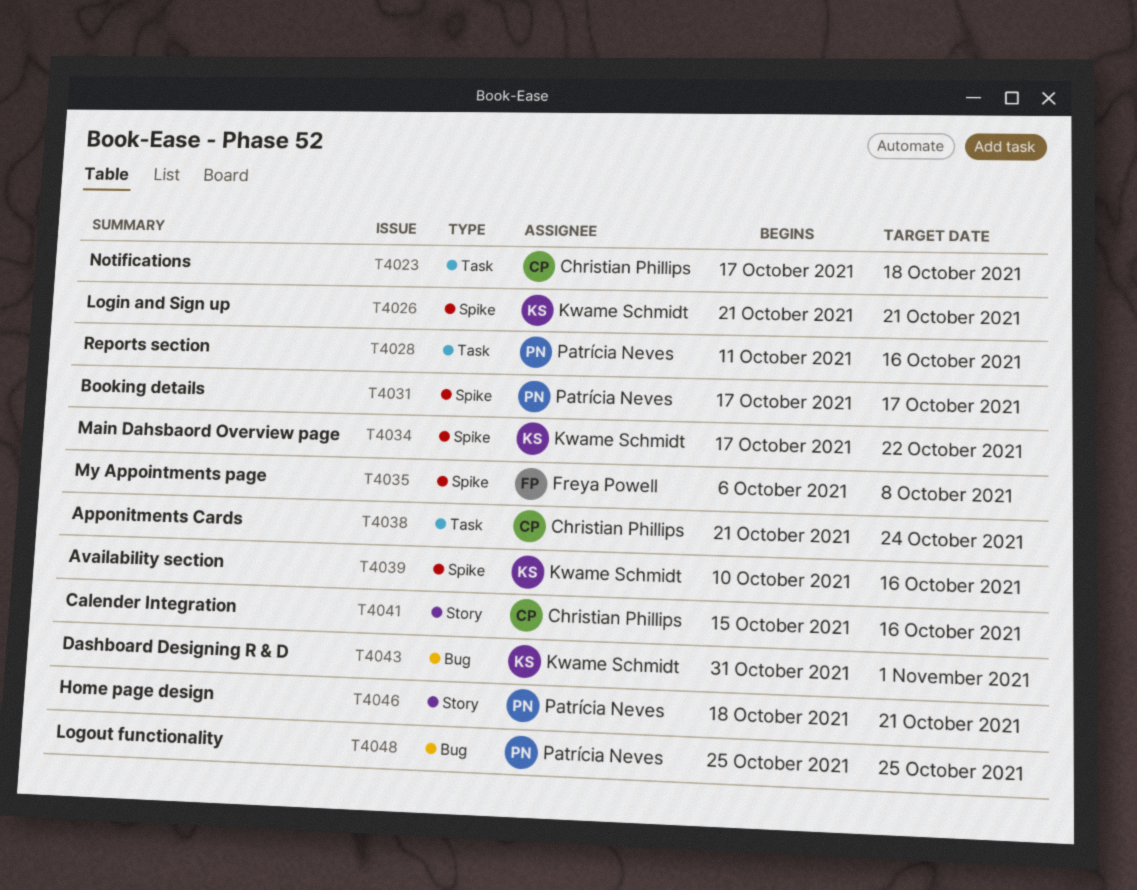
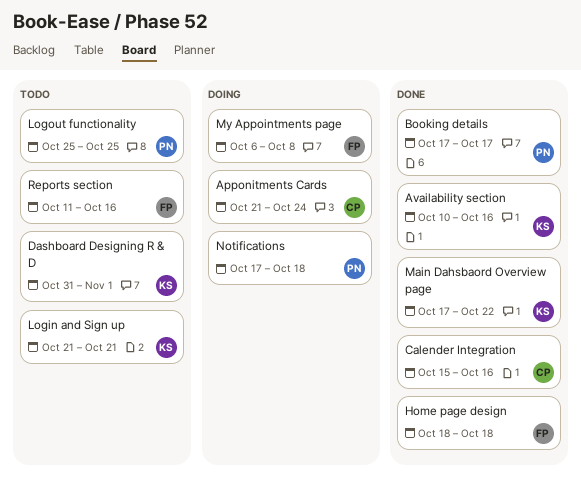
Home page design, owner: Patrícia Neves -> Freya Powell
Home page design, due: Oct 21 -> Oct 18
Notifications, owner: Christian Phillips -> Patrícia Neves
Reports section, owner: Patrícia Neves -> Freya Powell

